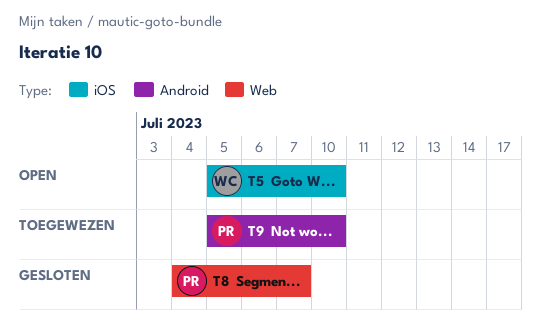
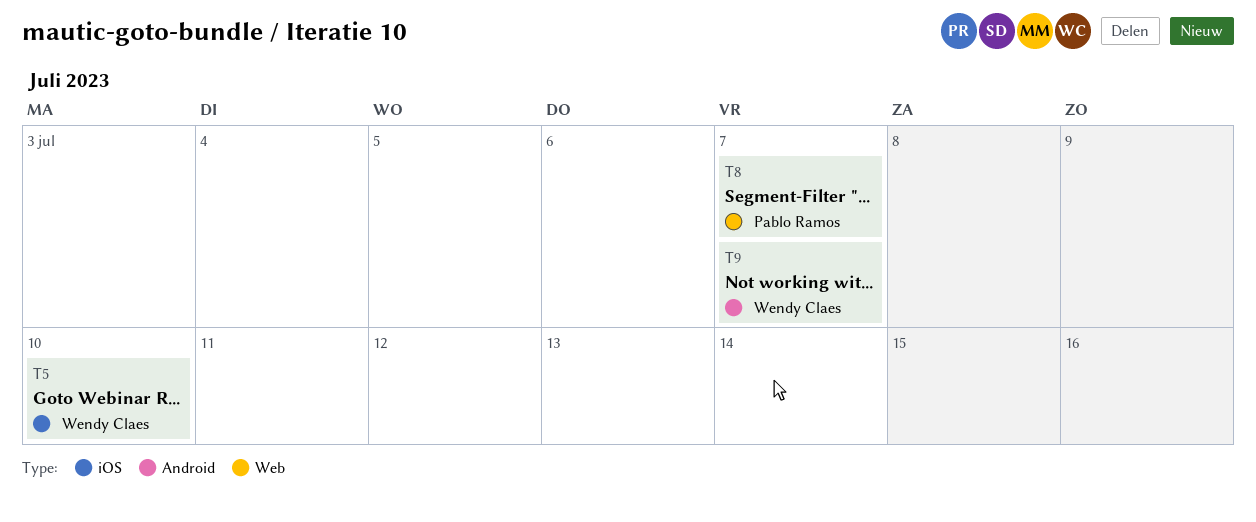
T9, owner: Pablo Ramos -> Wendy Claes
T9, due: Jul 10 -> Jul 7

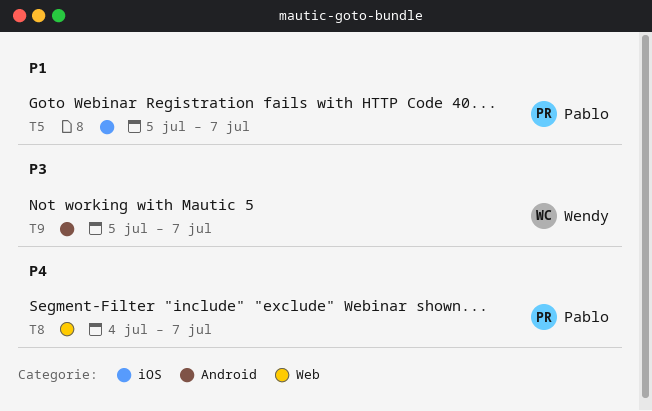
T5, owner: Wendy Claes -> Pablo Ramos
T5, due: Jul 10 -> Jul 7

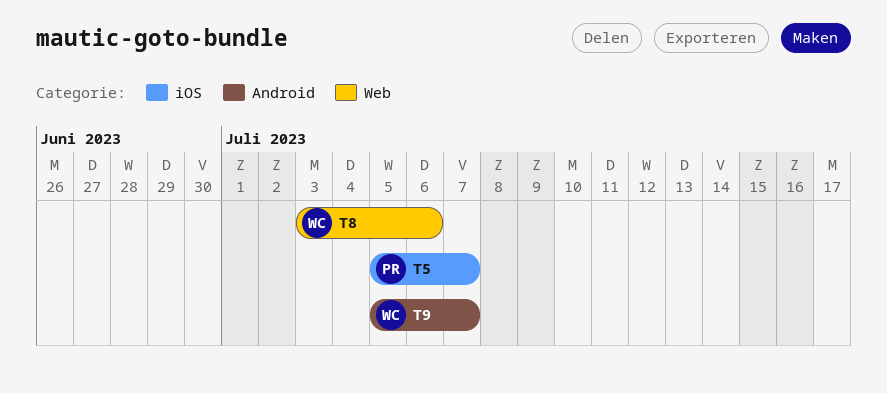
T8, owner: Pablo -> Wendy
T8, start: Jul 4 -> Jul 3
T8, due: Jul 7 -> Jul 6

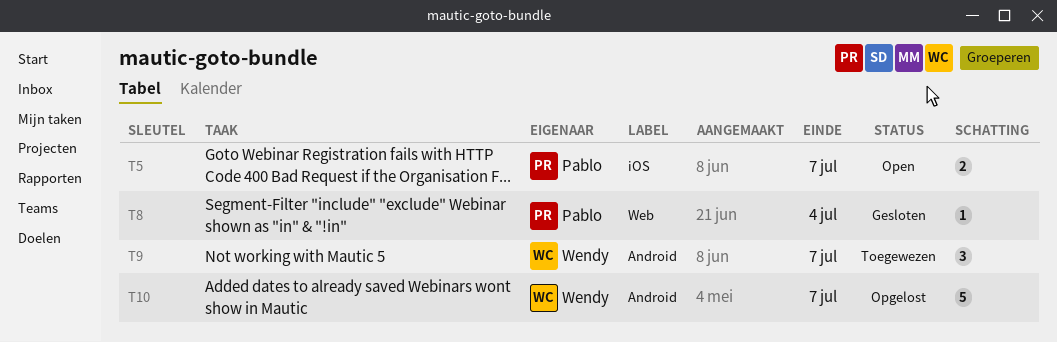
T8, owner: Wendy -> Pablo
T8, due: Jul 6 -> Jul 4
T10: none -> present

